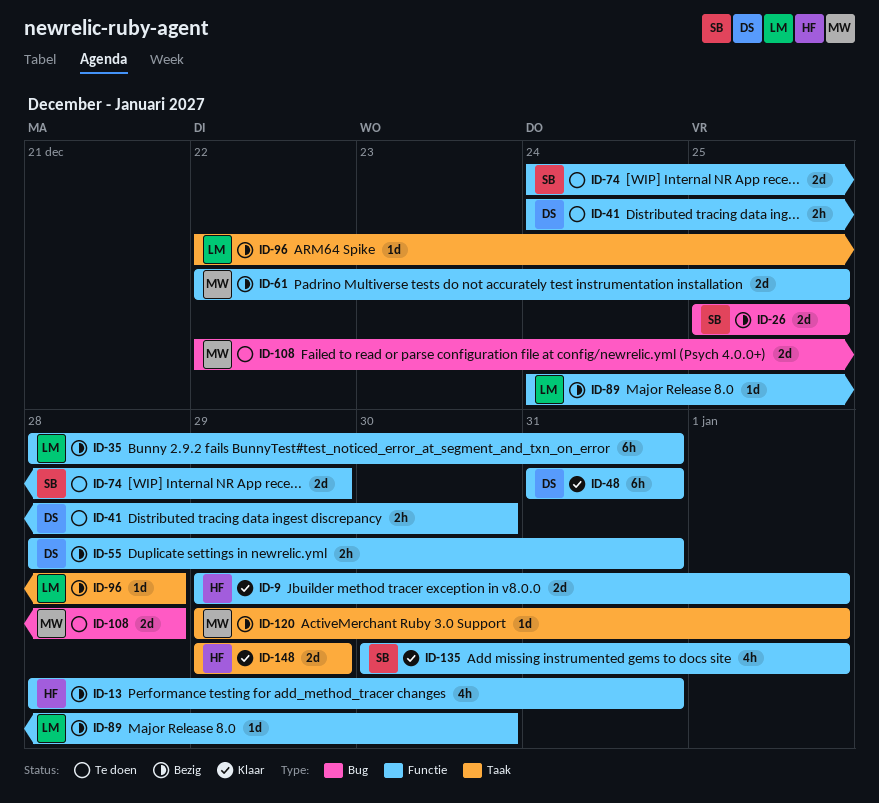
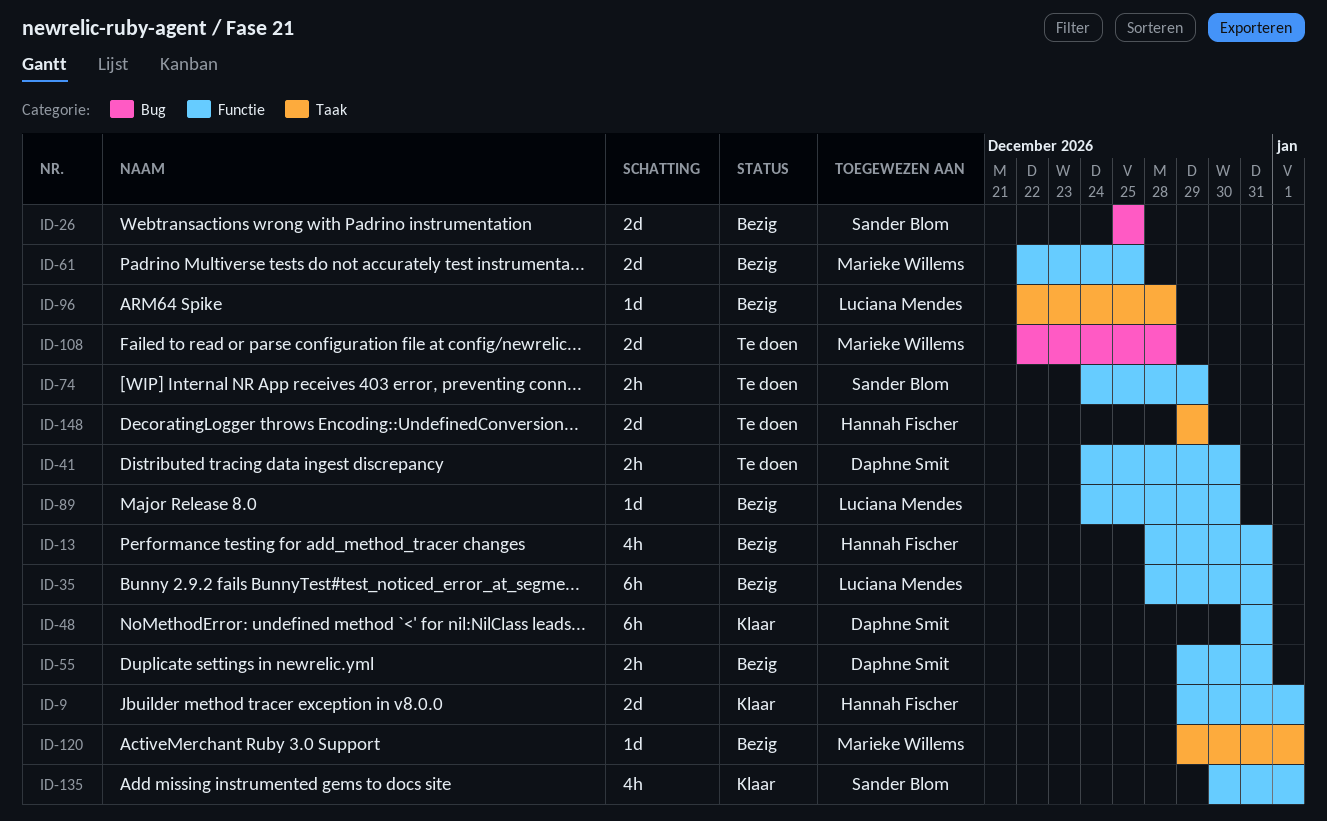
ID-55, start: Dec 28 -> Dec 29
ID-74, estimate: 2d -> 2h
ID-148, status: Klaar -> Te doen

